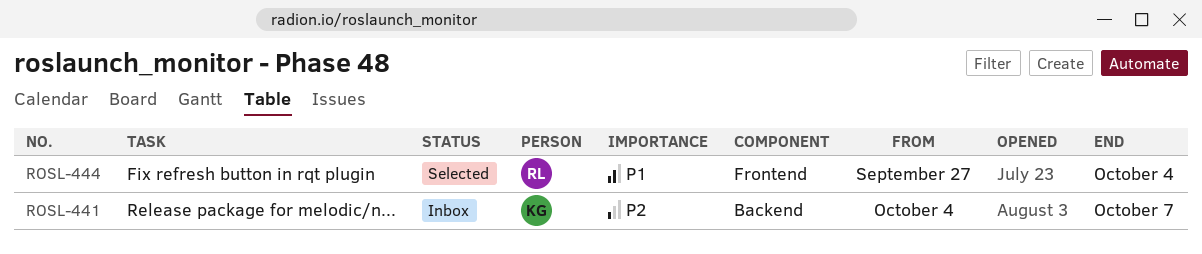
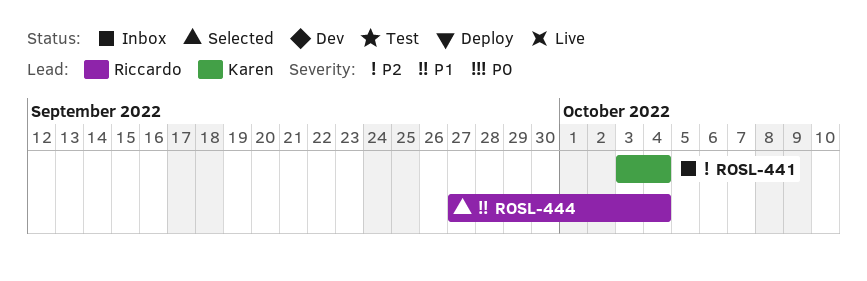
ROSL-441, start: Oct 4 -> Oct 3
ROSL-441, due: Oct 7 -> Oct 4

